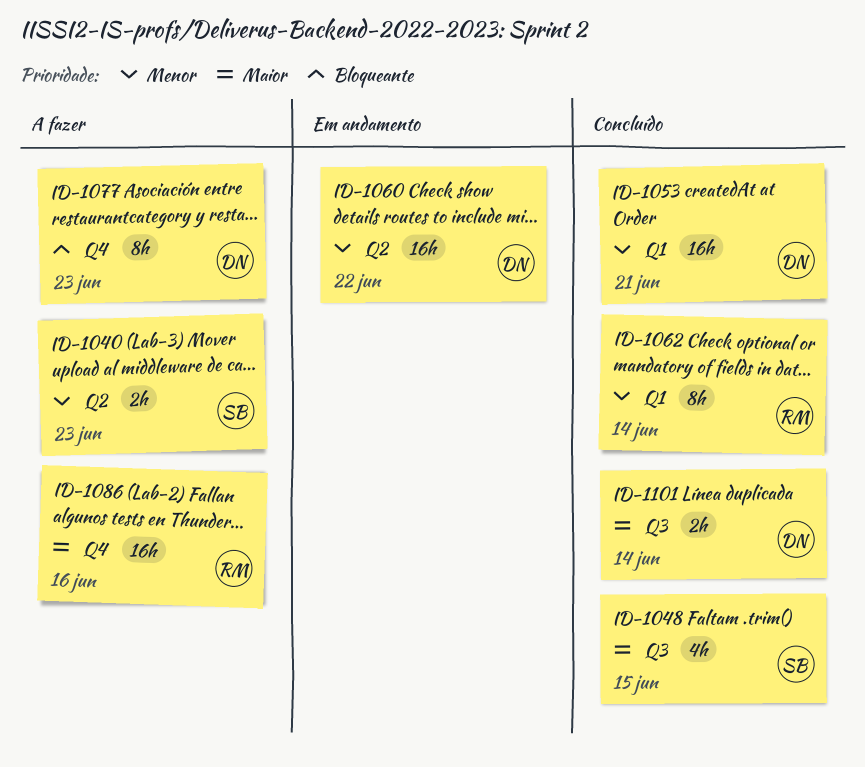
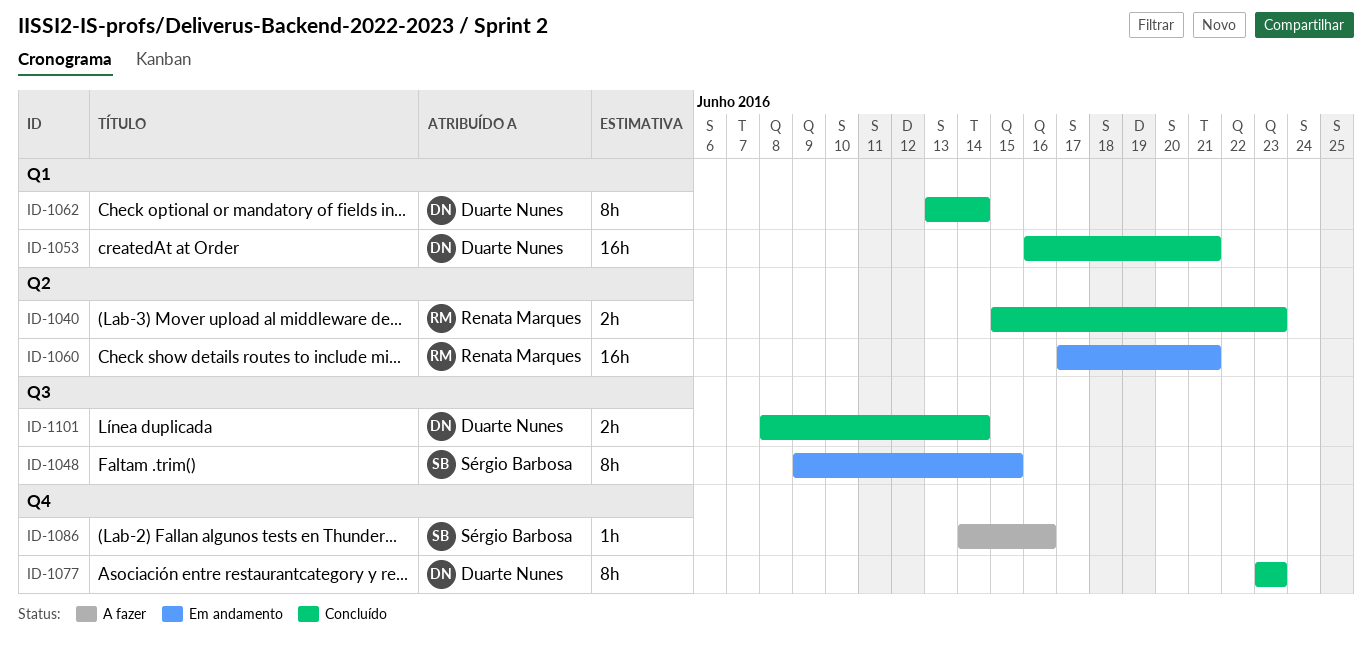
ID-1040, status: A fazer -> Concluído
ID-1040, owner: Sérgio Barbosa -> Renata Marques
ID-1048, status: Concluído -> Em andamento
ID-1048, estimate: 4h -> 8h
ID-1060, owner: Duarte Nunes -> Renata Marques
ID-1060, due: Jun 22 -> Jun 21
ID-1062, owner: Renata Marques -> Duarte Nunes
ID-1077, status: A fazer -> Concluído
ID-1086, owner: Renata Marques -> Sérgio Barbosa
ID-1086, estimate: 16h -> 1h

